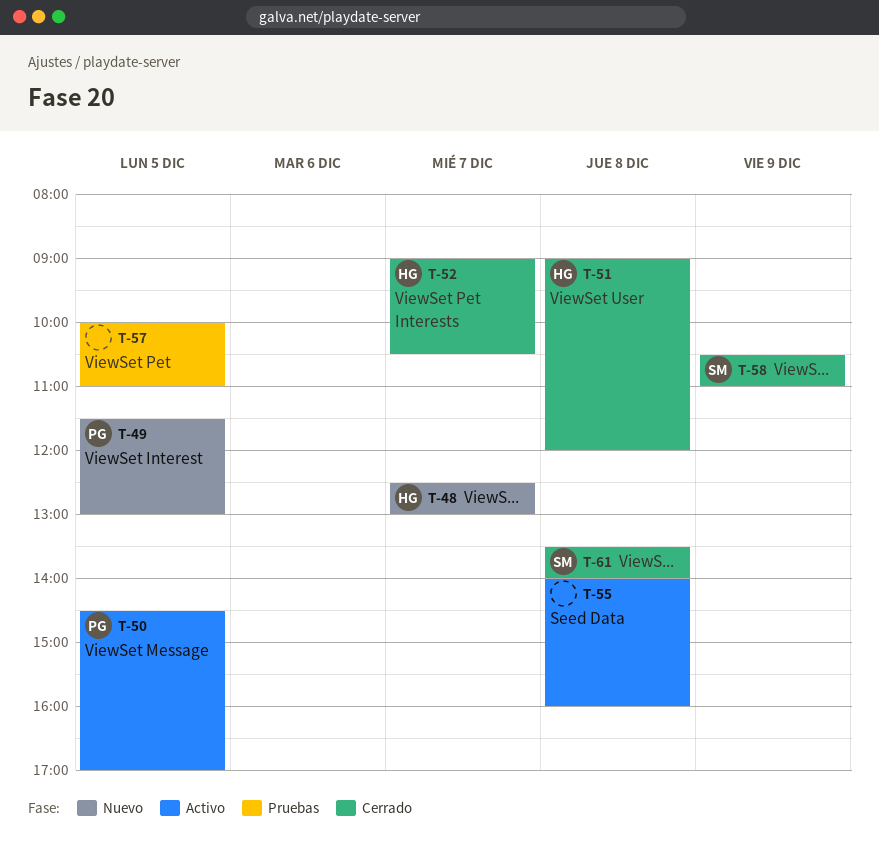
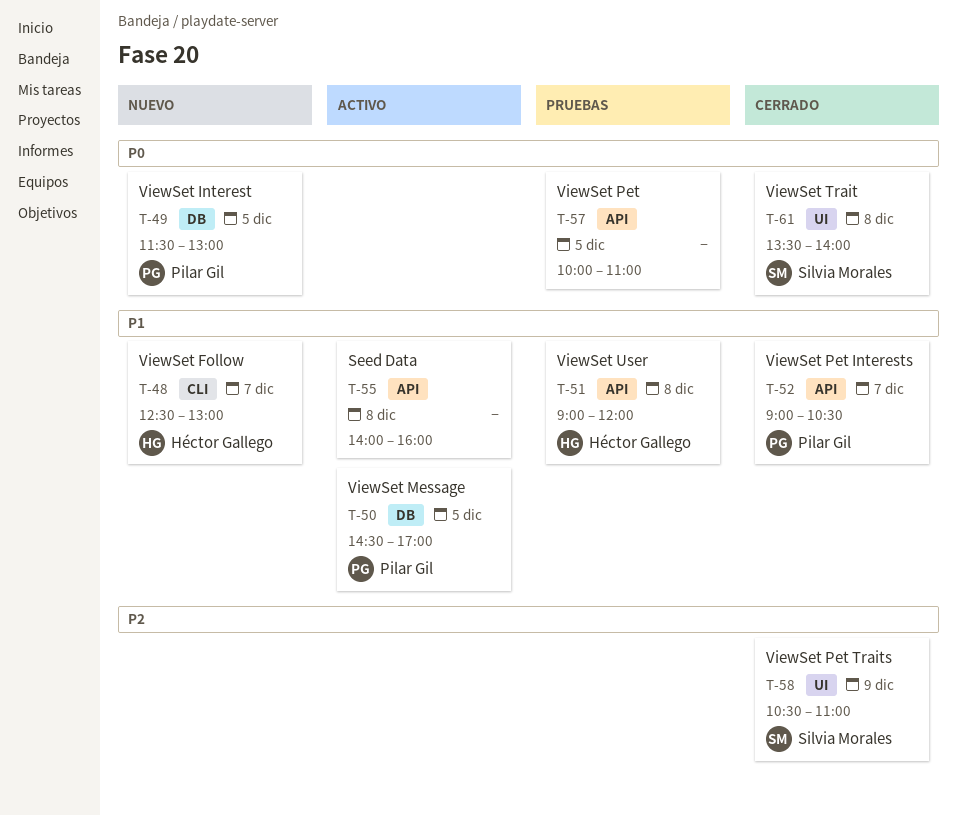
T-51, status: Cerrado -> Pruebas
T-52, owner: Héctor Gallego -> Pilar Gil

